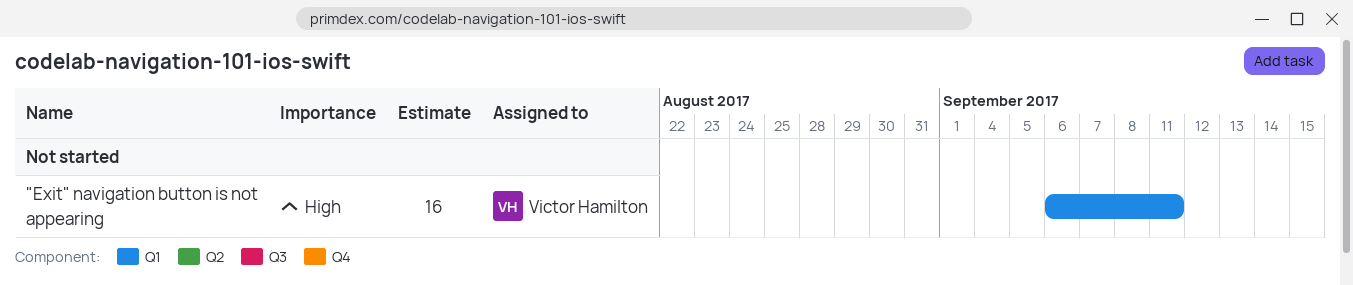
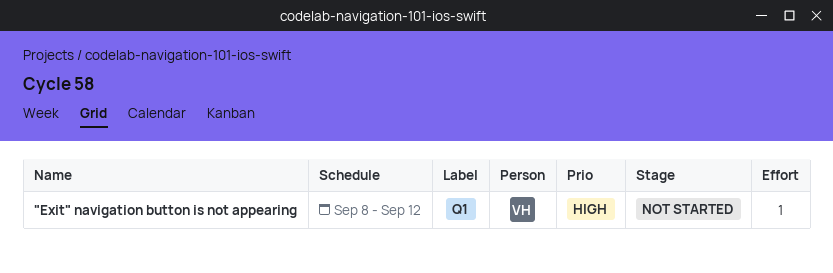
"Exit" navigation button is not appearing, estimate: 16 -> 1
"Exit" navigation button is not appearing, start: Sep 6 -> Sep 8
"Exit" navigation button is not appearing, due: Sep 11 -> Sep 12

